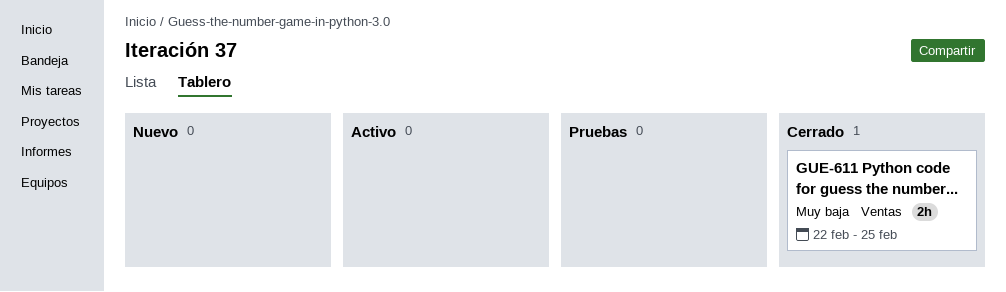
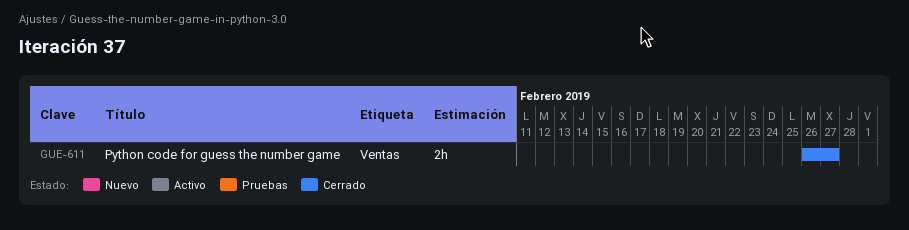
GUE-611, start: Feb 22 -> Feb 26
GUE-611, due: Feb 25 -> Feb 27

